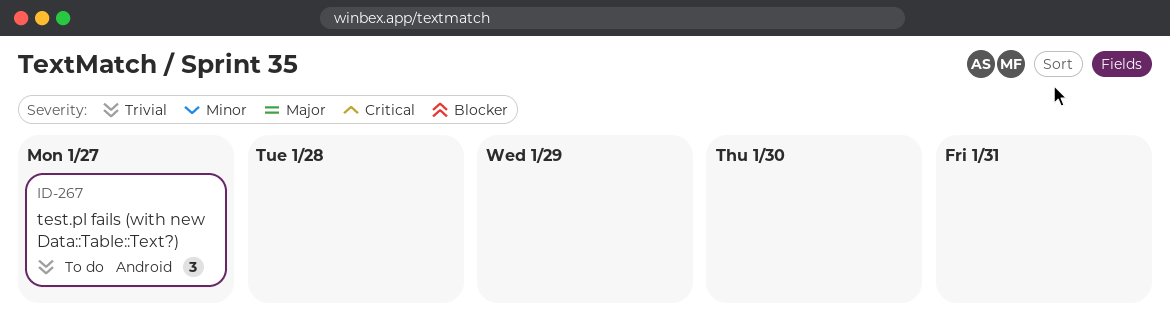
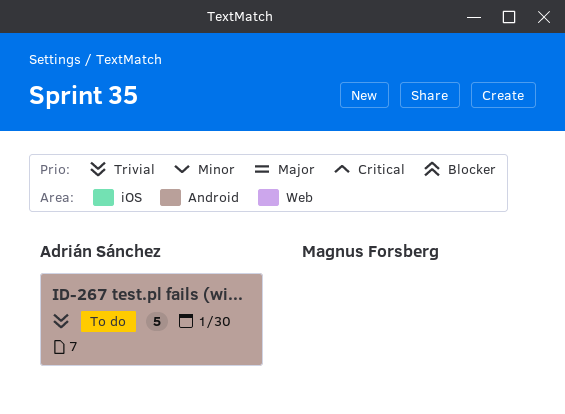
ID-267, estimate: 3 -> 5
ID-267, due: Jan 27 -> Jan 30

